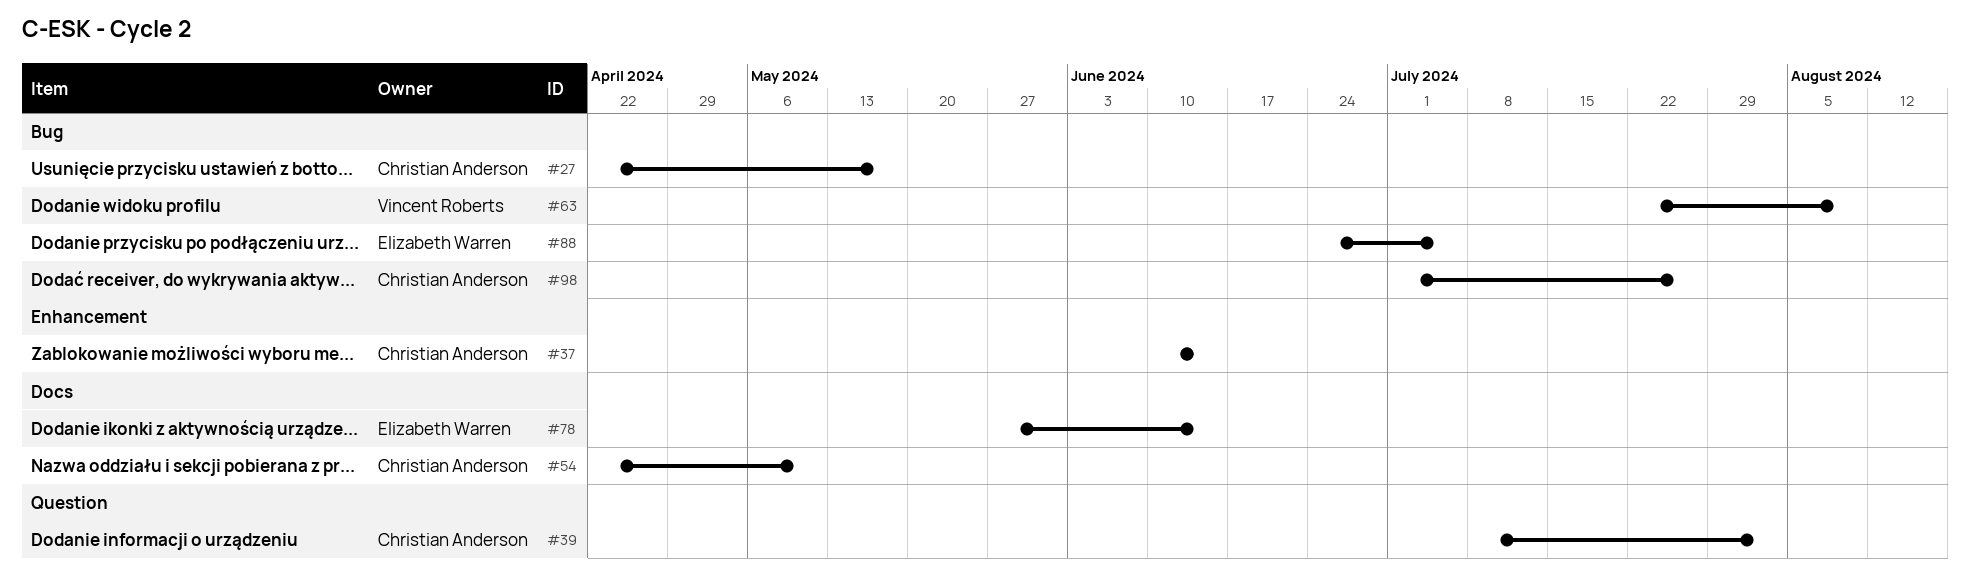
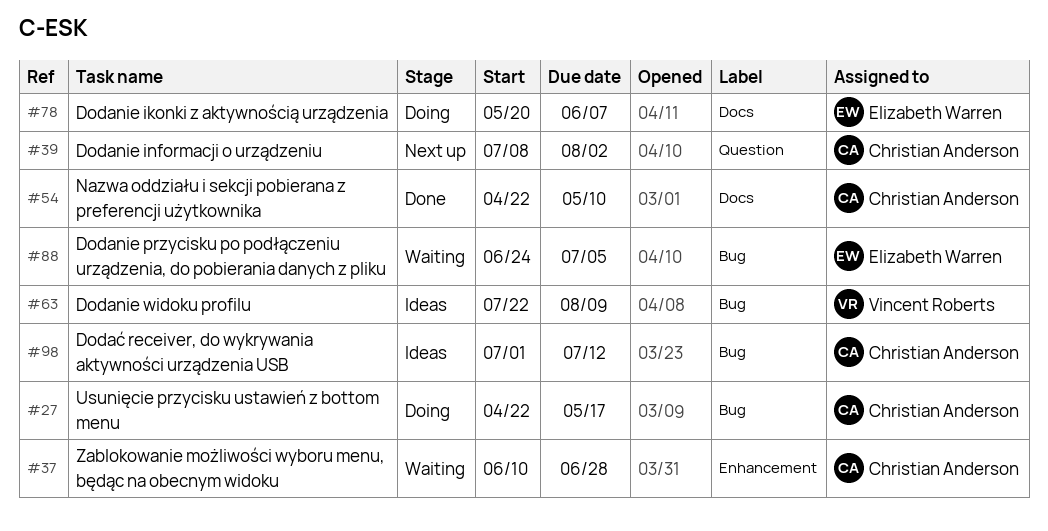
#37, due: Jun 14 -> Jun 28
#78, start: May 27 -> May 20
#78, due: Jun 14 -> Jun 7
#98, due: Jul 26 -> Jul 12

